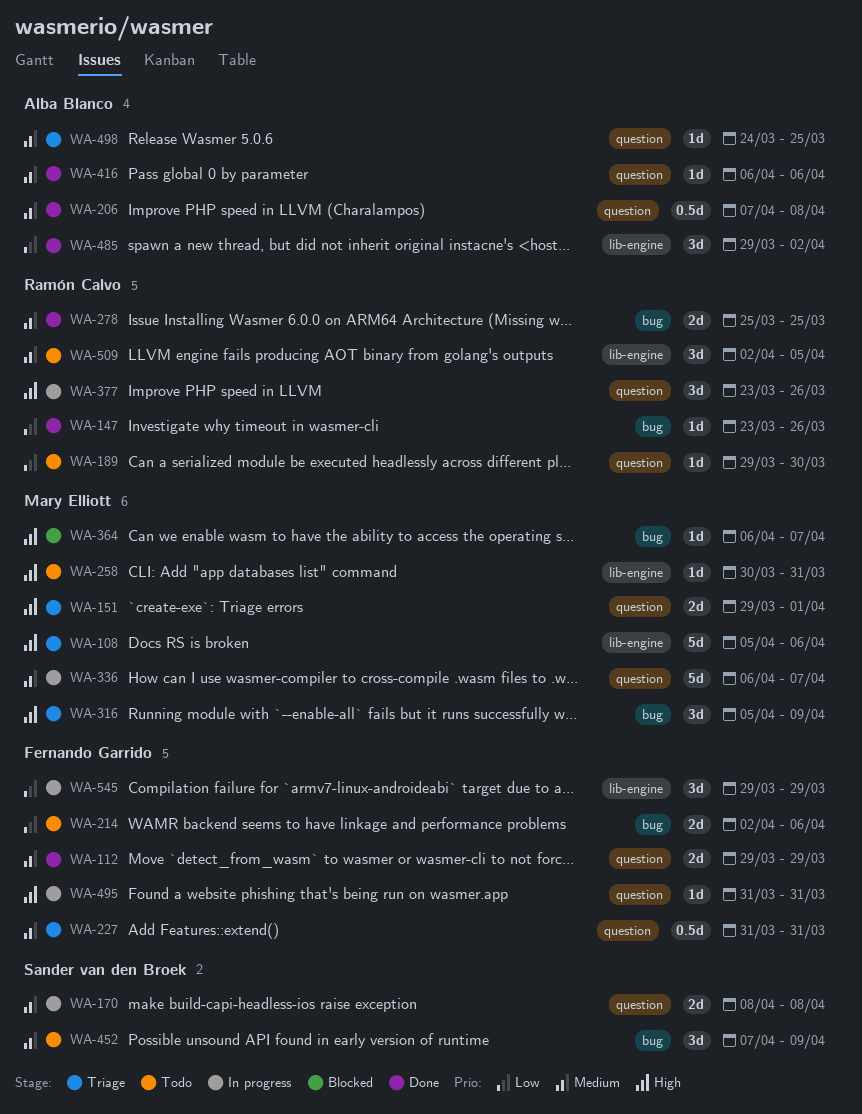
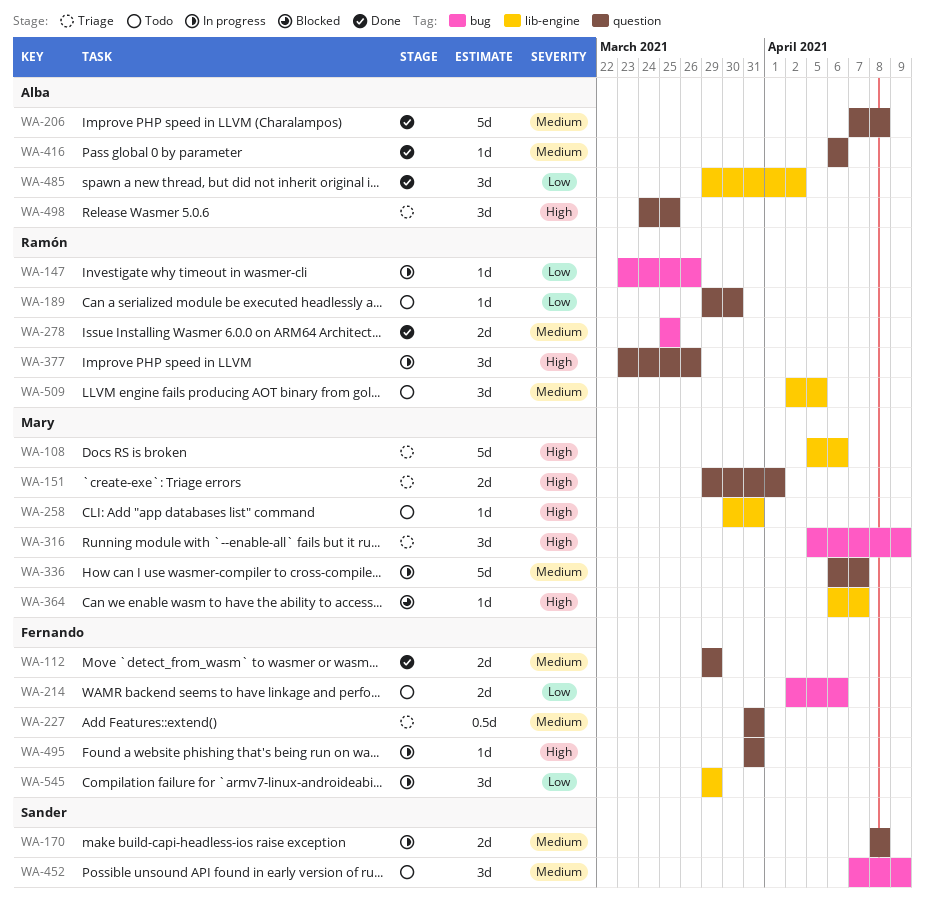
WA-147, status: Done -> In progress
WA-206, estimate: 0.5d -> 5d
WA-364, label: bug -> lib-engine
WA-498, priority: Medium -> High
WA-498, estimate: 1d -> 3d

